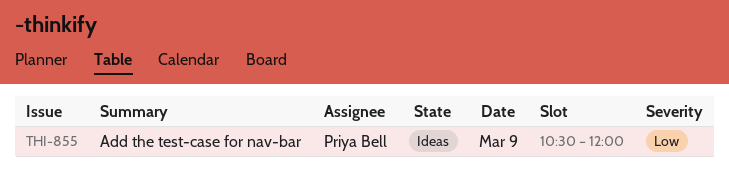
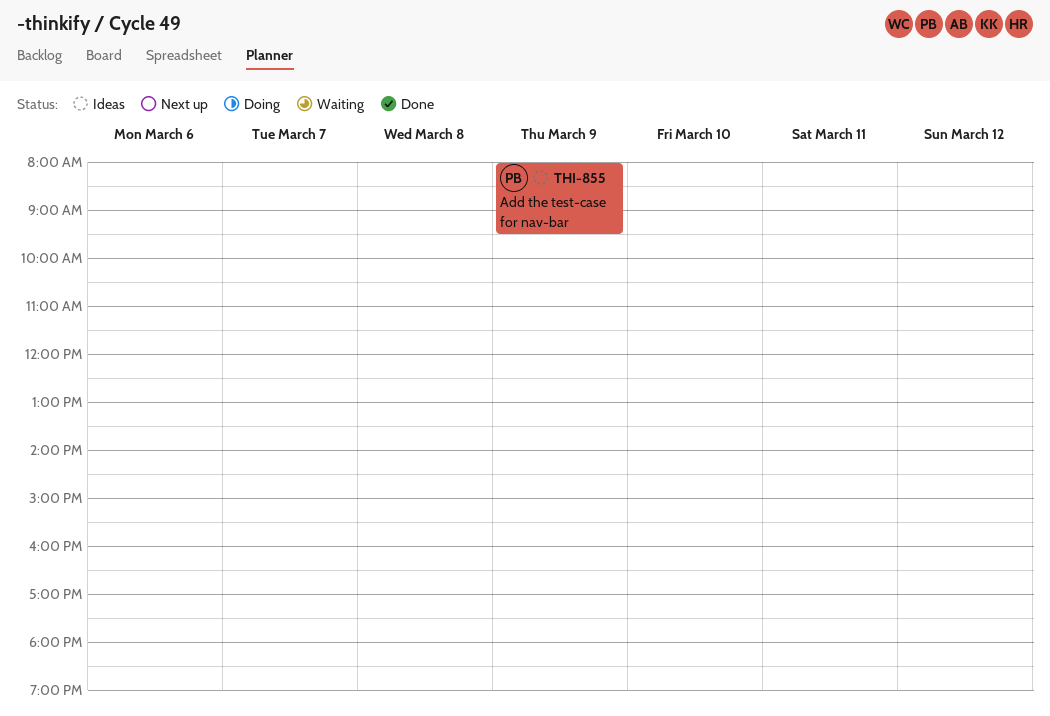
THI-855, begins: 10:30 -> 08:00
THI-855, ends: 12:00 -> 09:30

